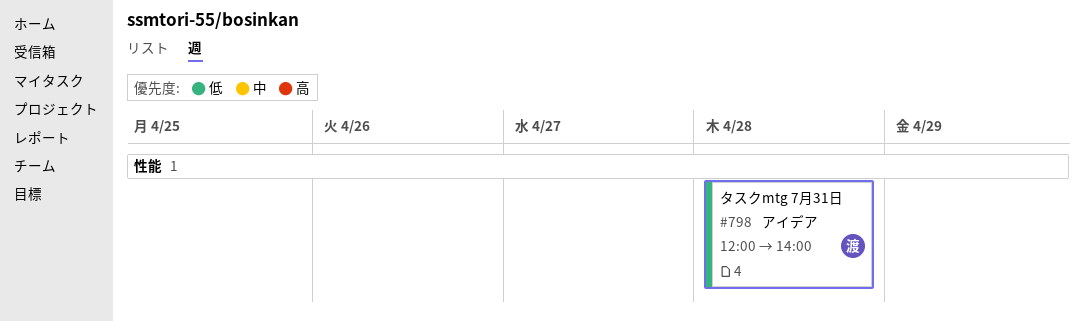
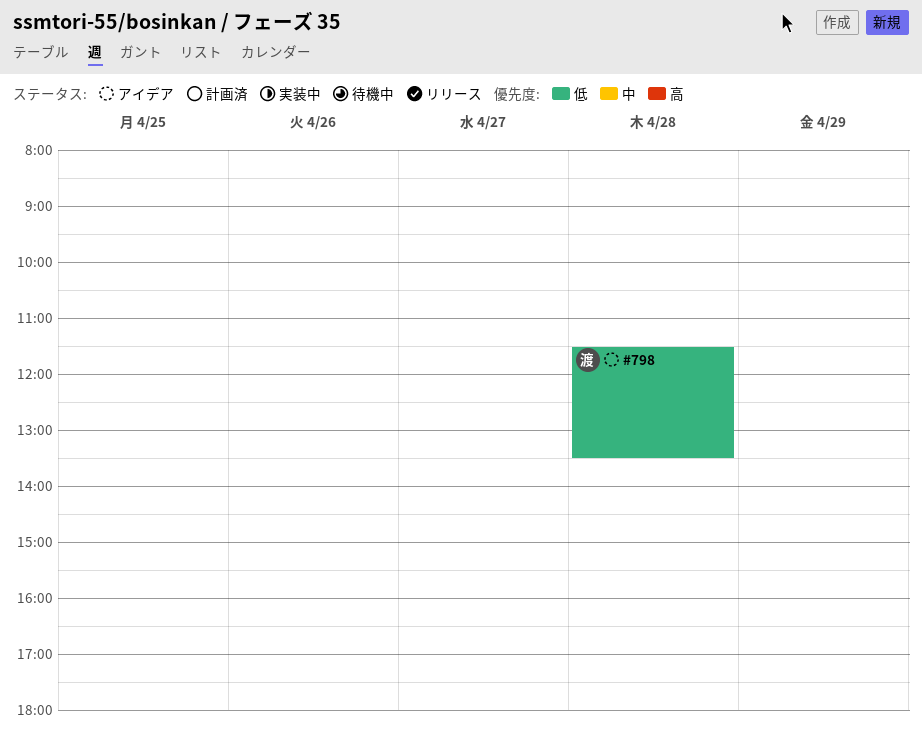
#798, begins: 12:00 -> 11:30
#798, ends: 14:00 -> 13:30

